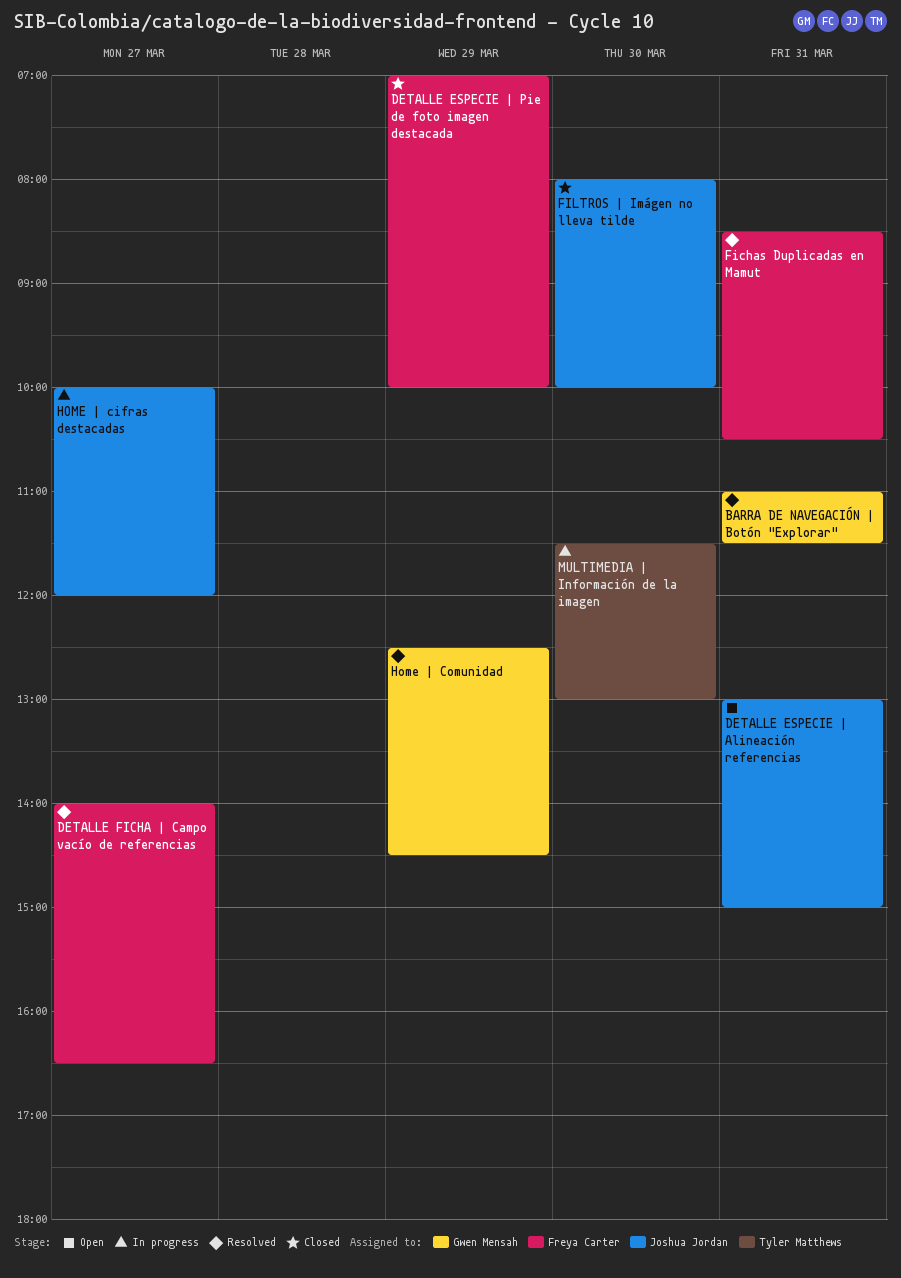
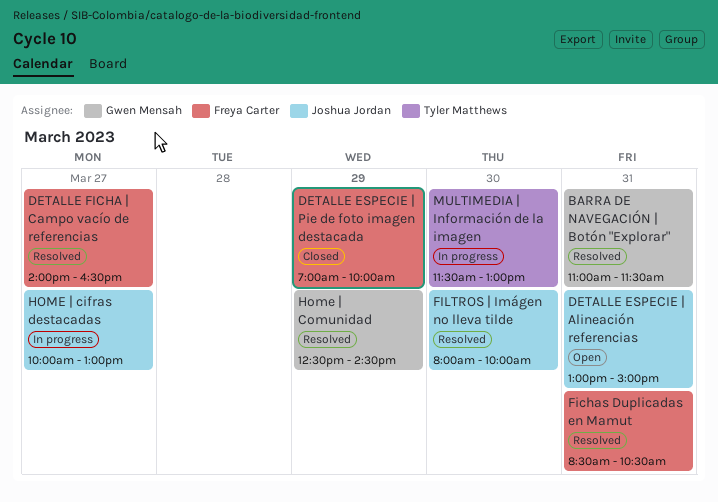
FILTROS | Imágen no lleva tilde, status: Closed -> Resolved
HOME | cifras destacadas, ends: 12:00 -> 13:00

